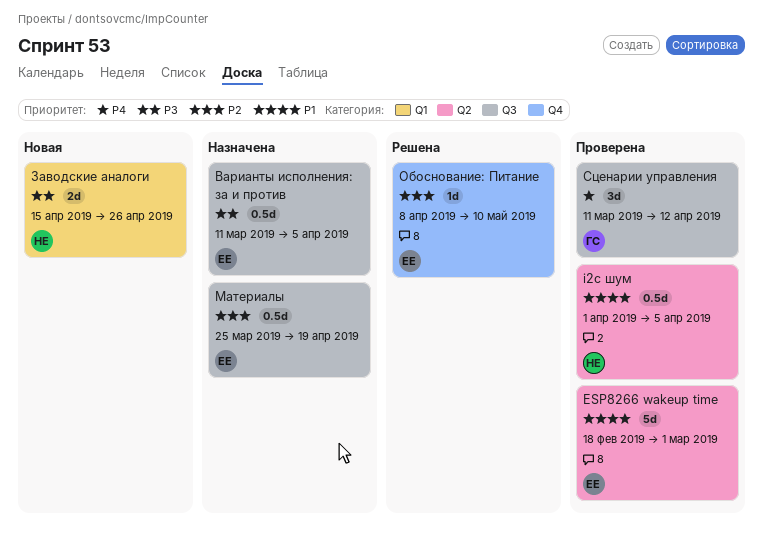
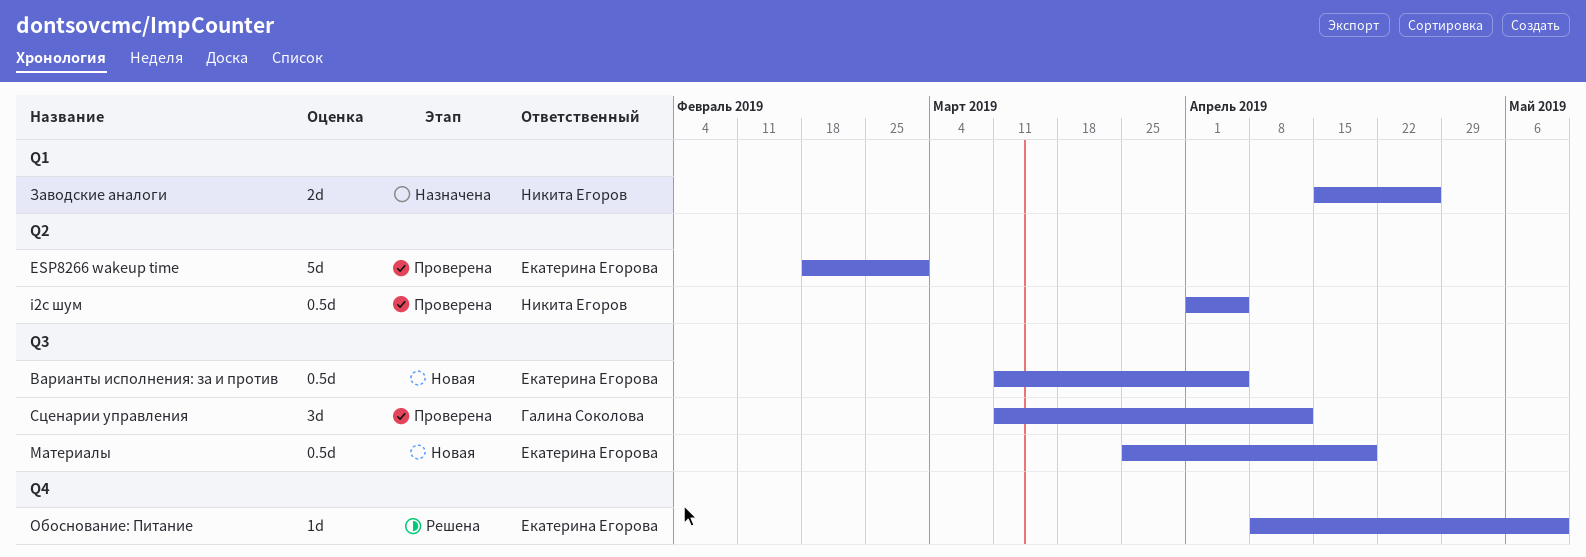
Варианты исполнения: за и против, status: Назначена -> Новая
Заводские аналоги, status: Новая -> Назначена
Материалы, status: Назначена -> Новая

